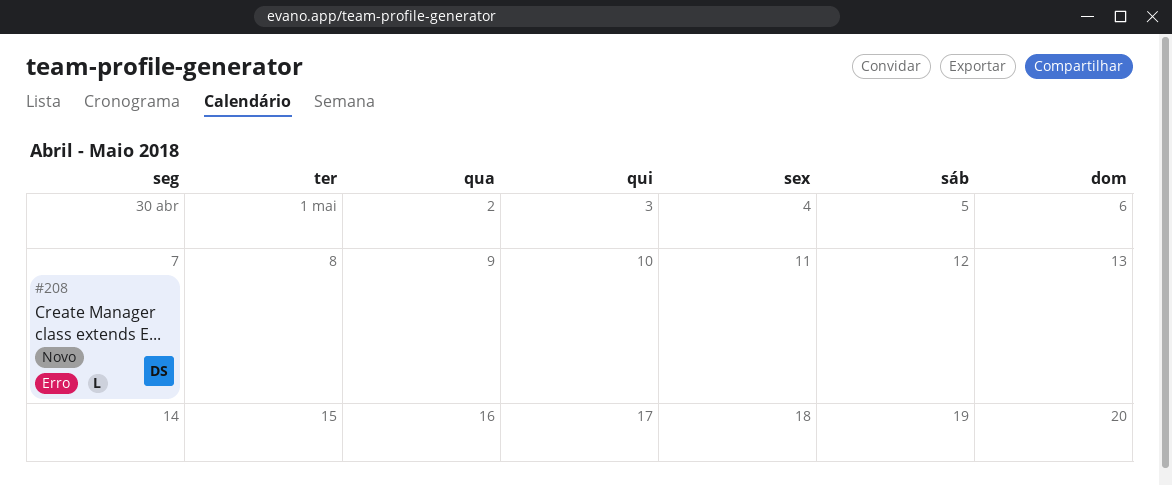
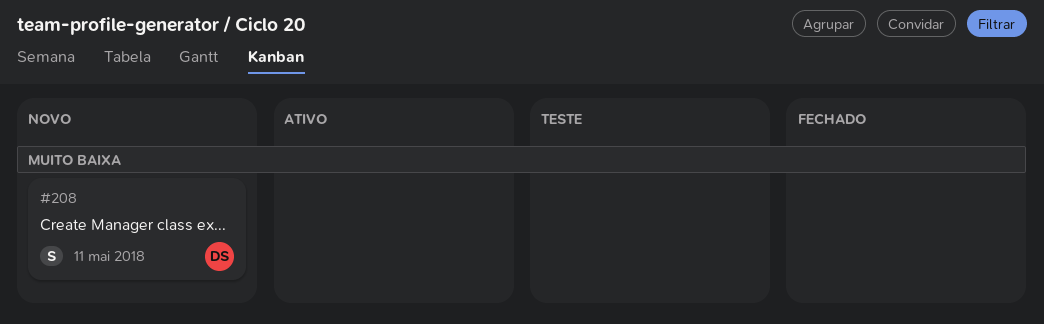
#208, estimate: L -> S
#208, due: May 7 -> May 11

